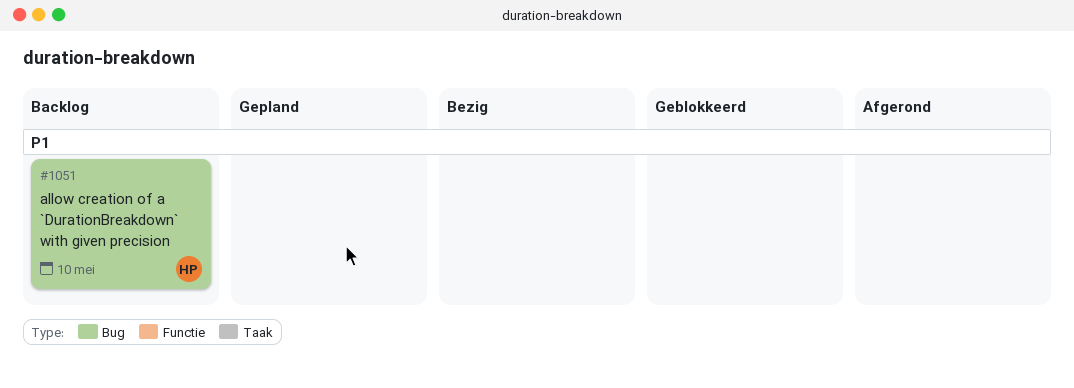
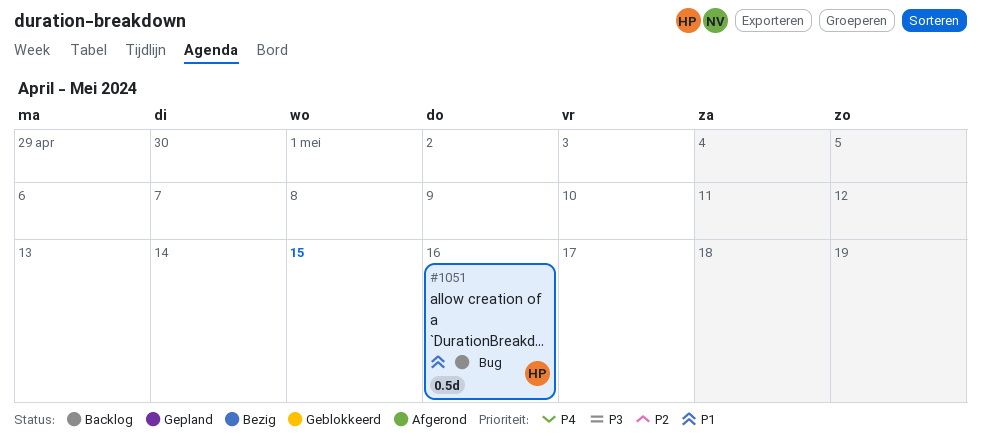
#1051, due: May 10 -> May 16

